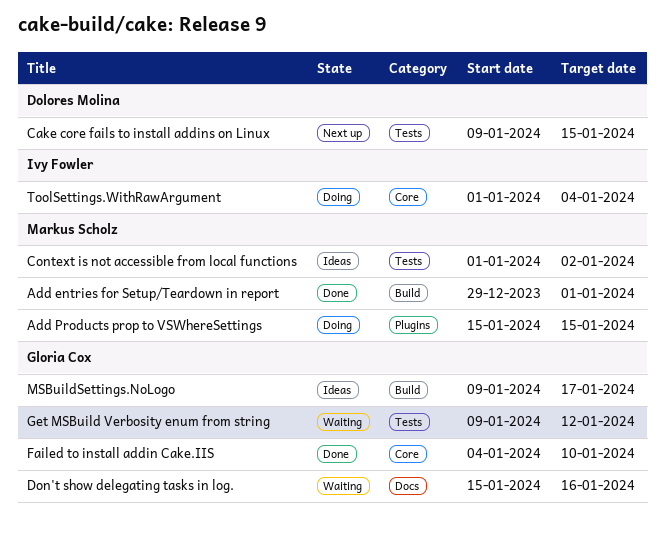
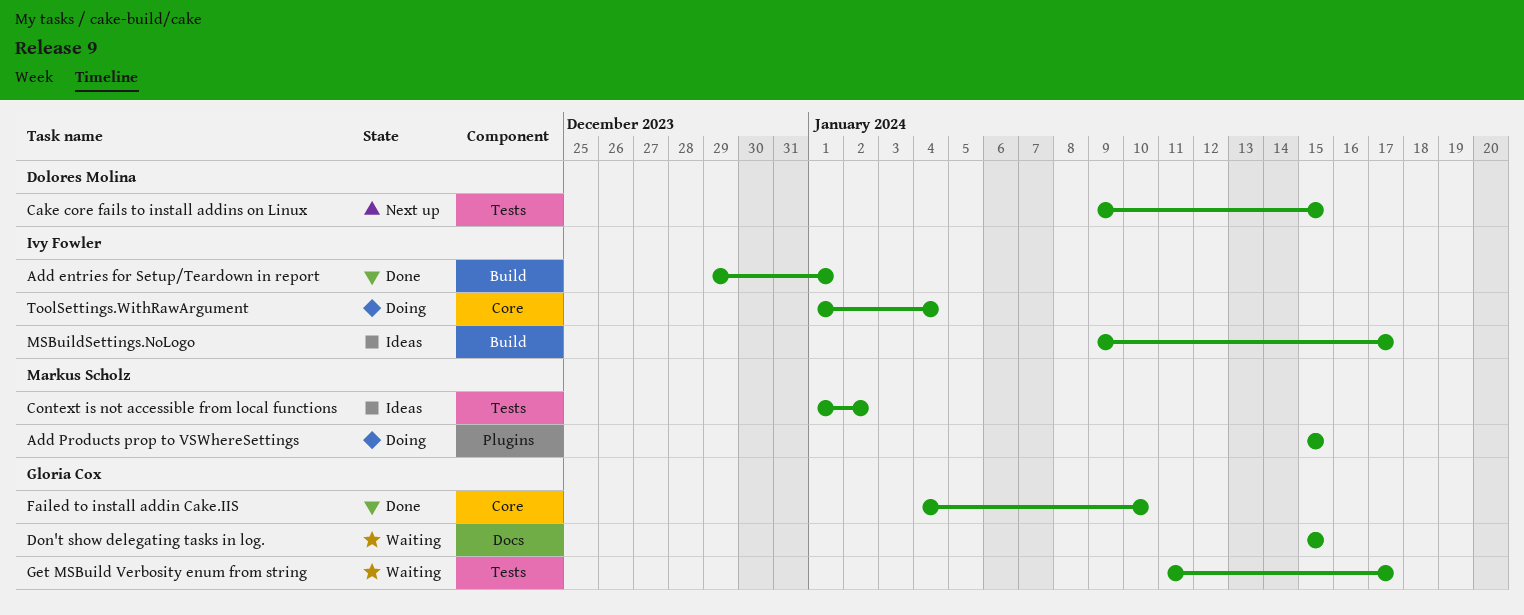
Add entries for Setup/Teardown in report, owner: Markus Scholz -> Ivy Fowler
Don't show delegating tasks in log., due: Jan 16 -> Jan 15
Get MSBuild Verbosity enum from string, start: Jan 9 -> Jan 11
Get MSBuild Verbosity enum from string, due: Jan 12 -> Jan 17
MSBuildSettings.NoLogo, owner: Gloria Cox -> Ivy Fowler

